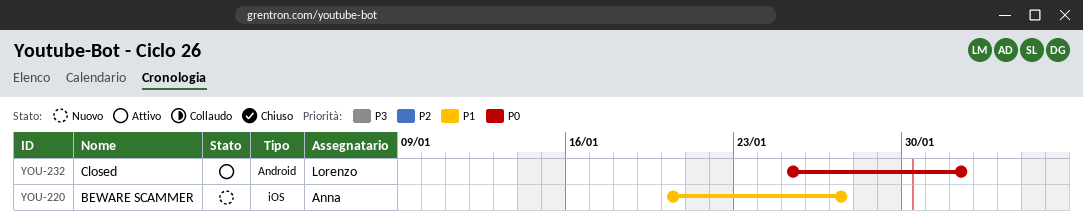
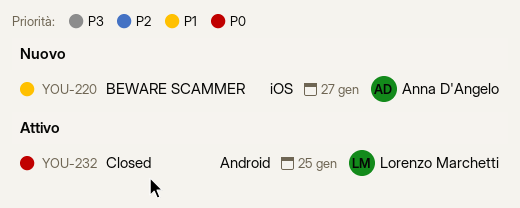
YOU-232, due: Feb 1 -> Jan 25

